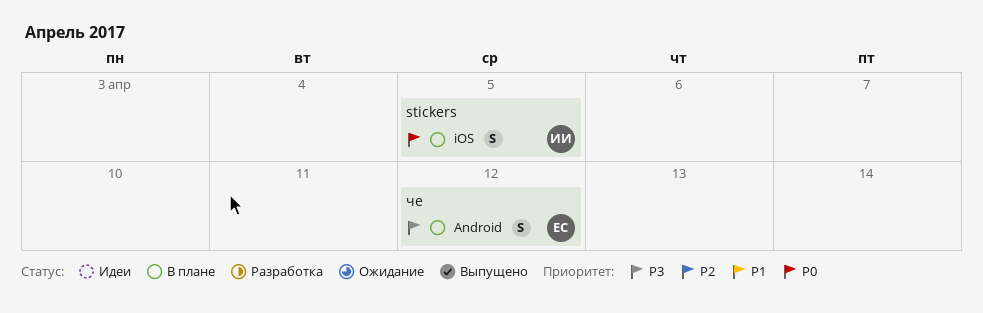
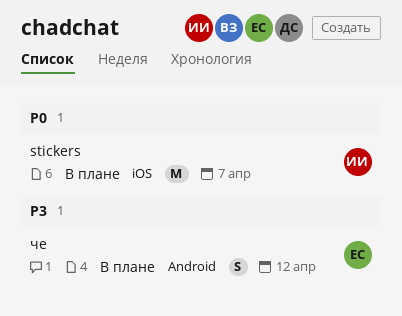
stickers, estimate: S -> M
stickers, due: Apr 5 -> Apr 7

